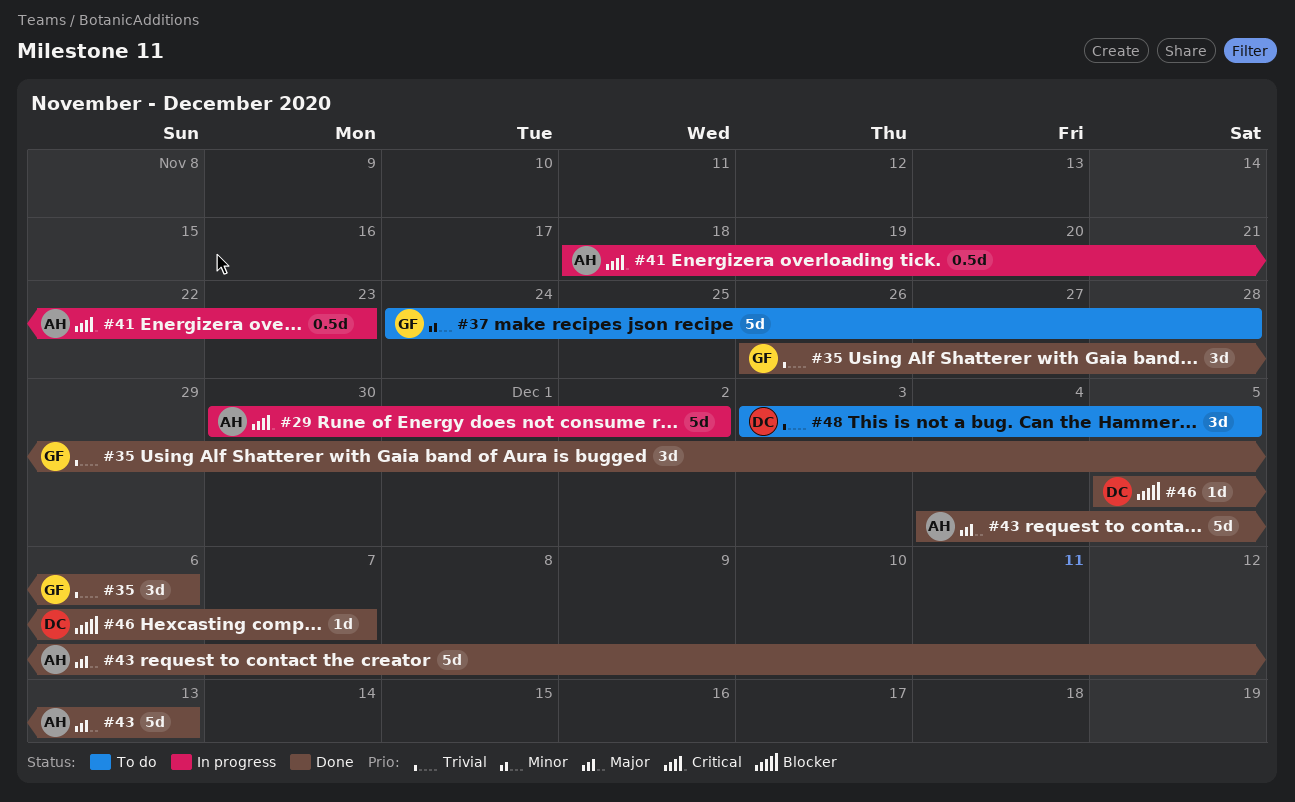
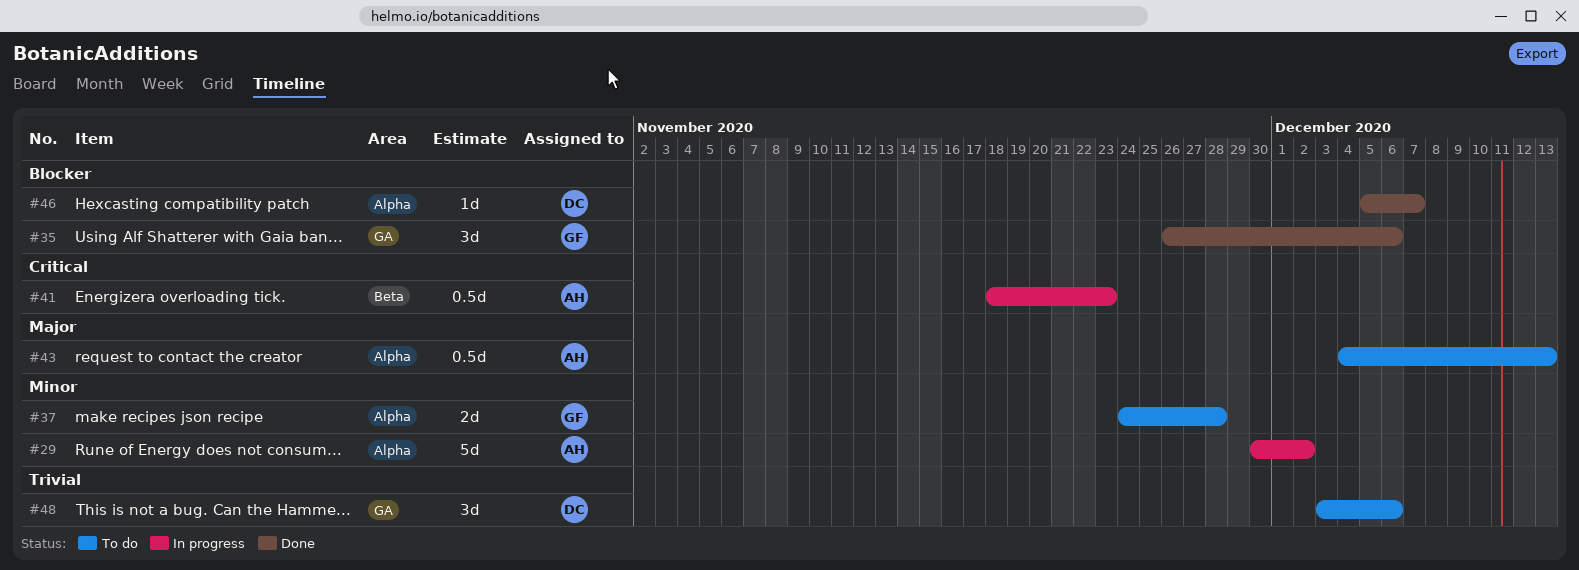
#29, priority: Critical -> Minor
#35, priority: Trivial -> Blocker
#37, estimate: 5d -> 2d
#43, status: Done -> To do
#43, estimate: 5d -> 0.5d
#48, due: Dec 5 -> Dec 6

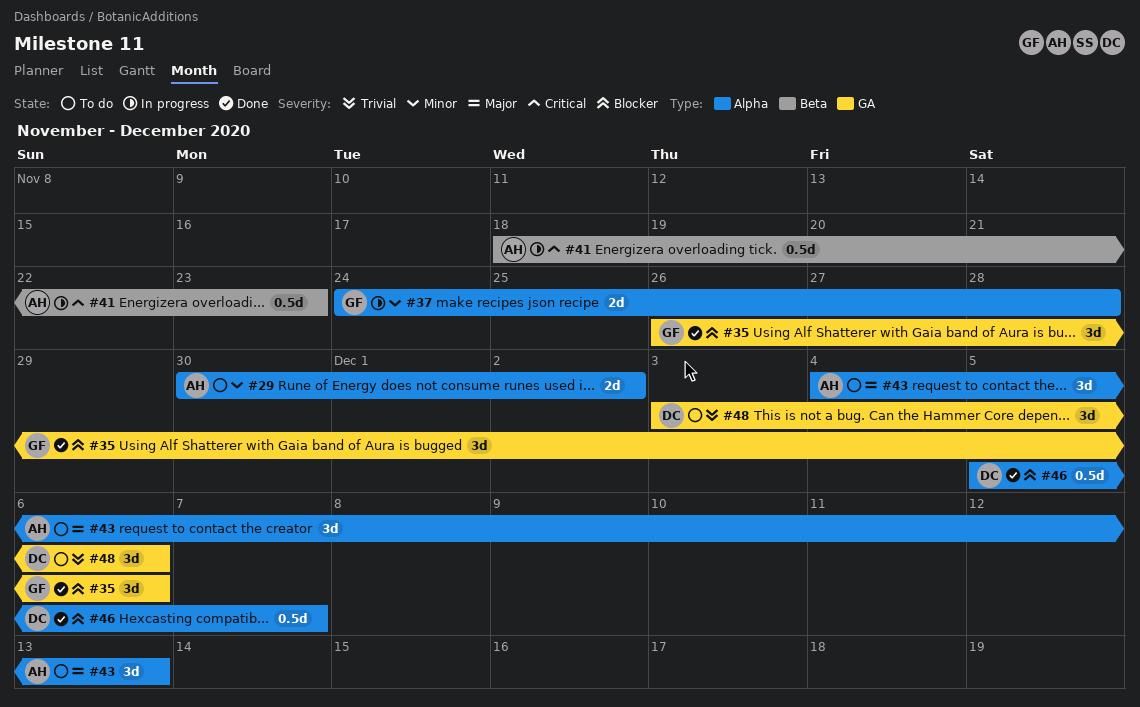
#29, status: In progress -> To do
#29, estimate: 5d -> 2d
#37, status: To do -> In progress
#43, estimate: 0.5d -> 3d
#46, estimate: 1d -> 0.5d

